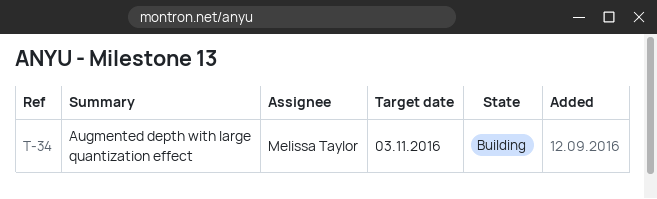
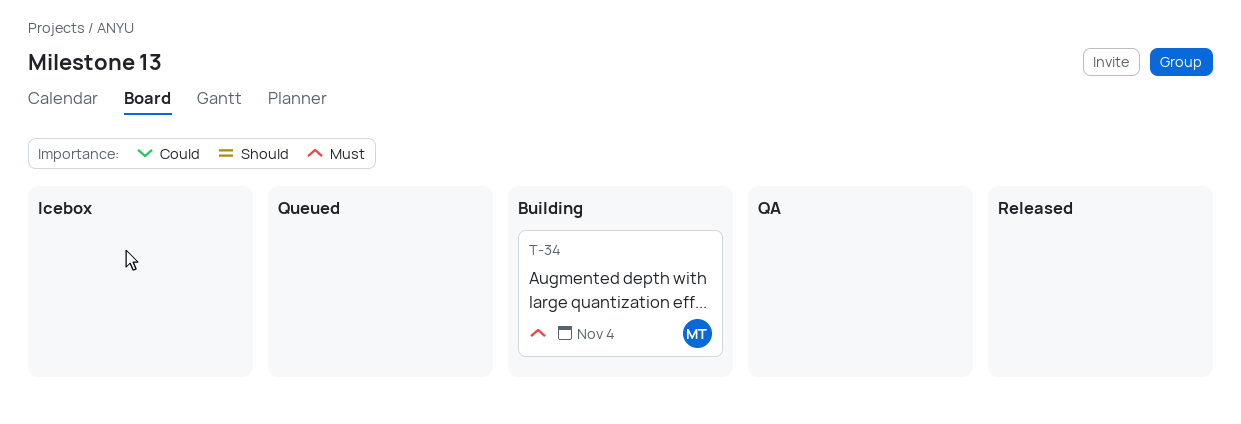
T-34, due: Nov 3 -> Nov 4

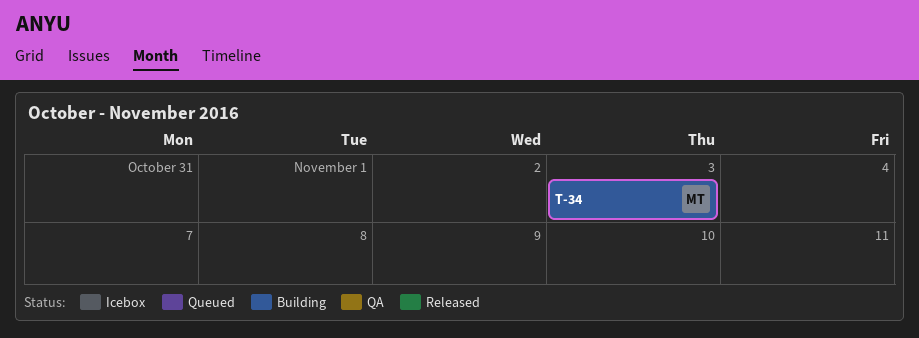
T-34, due: Nov 4 -> Nov 3

